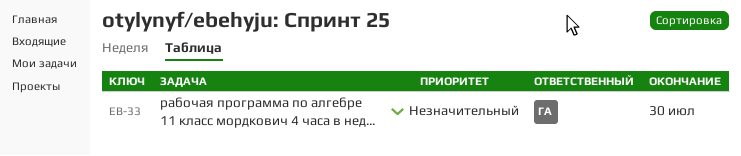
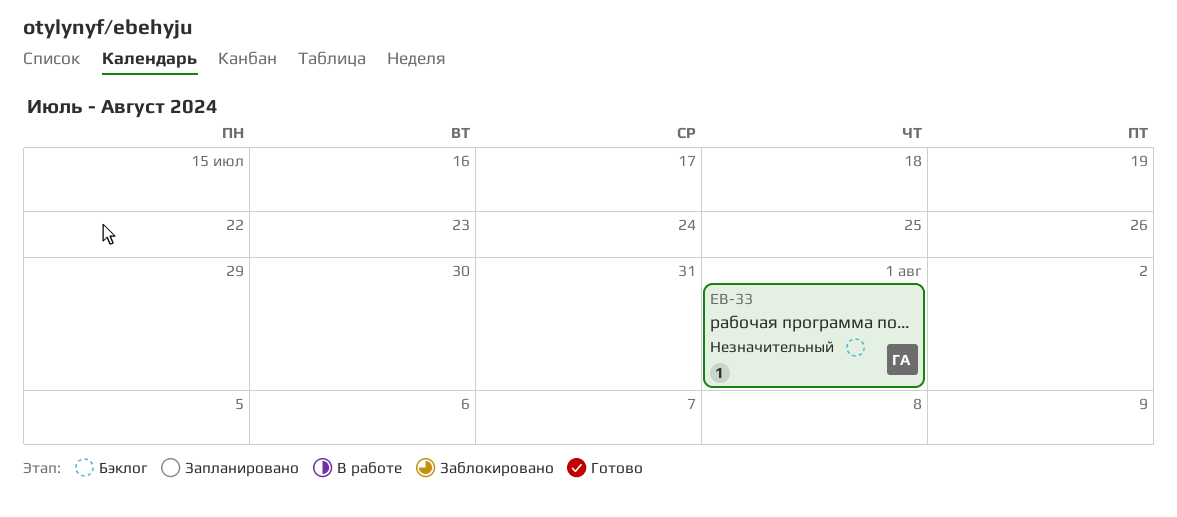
EB-33, due: Jul 30 -> Aug 1

